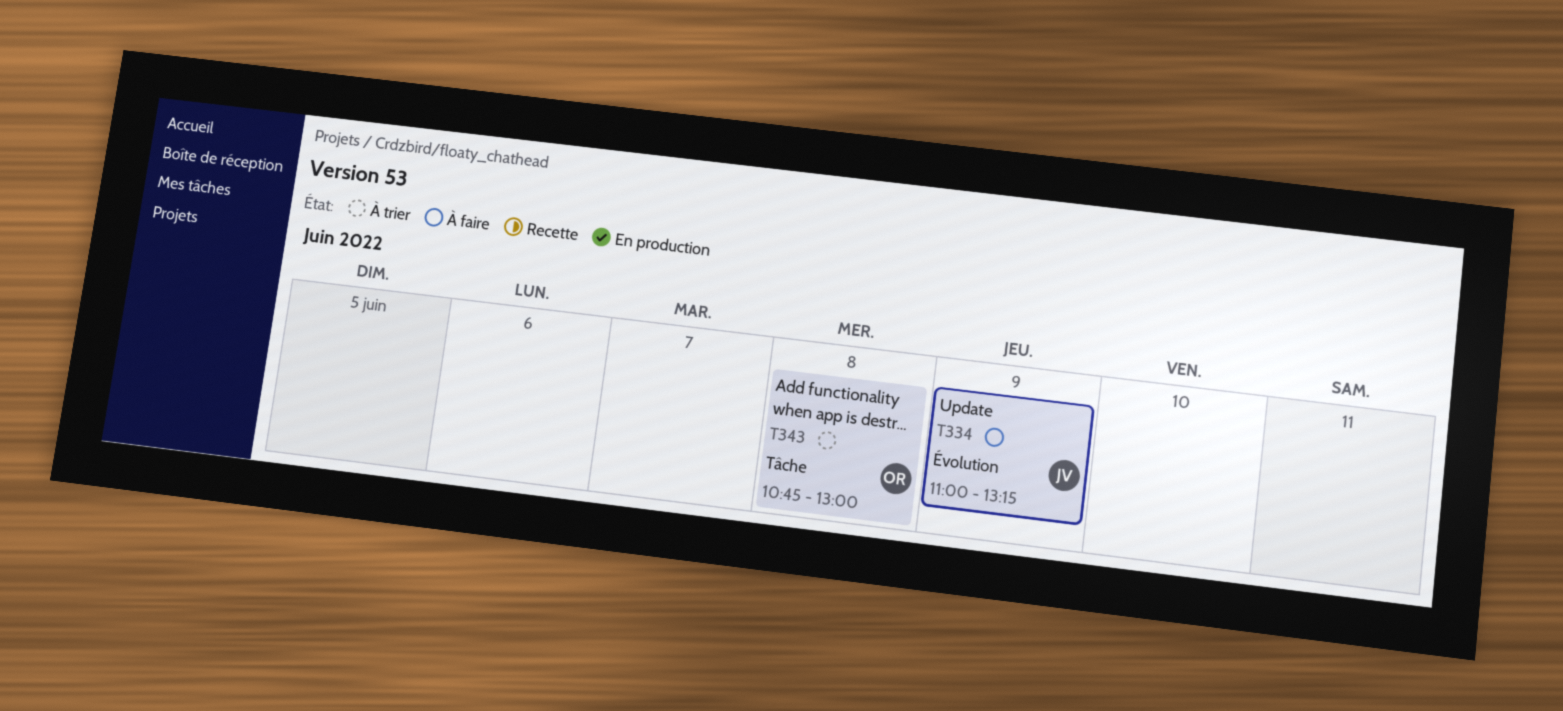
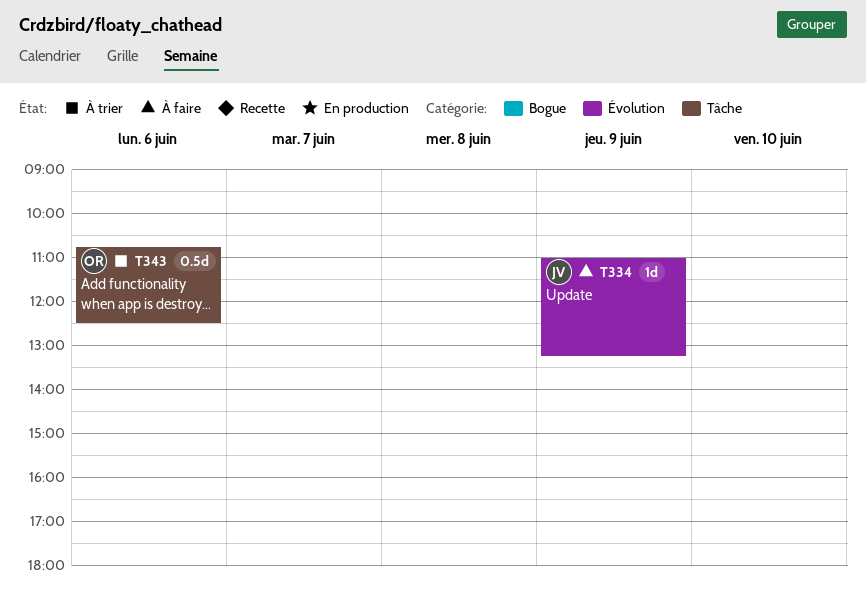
T343, day: Jun 8 -> Jun 6
T343, ends: 13:00 -> 12:30

